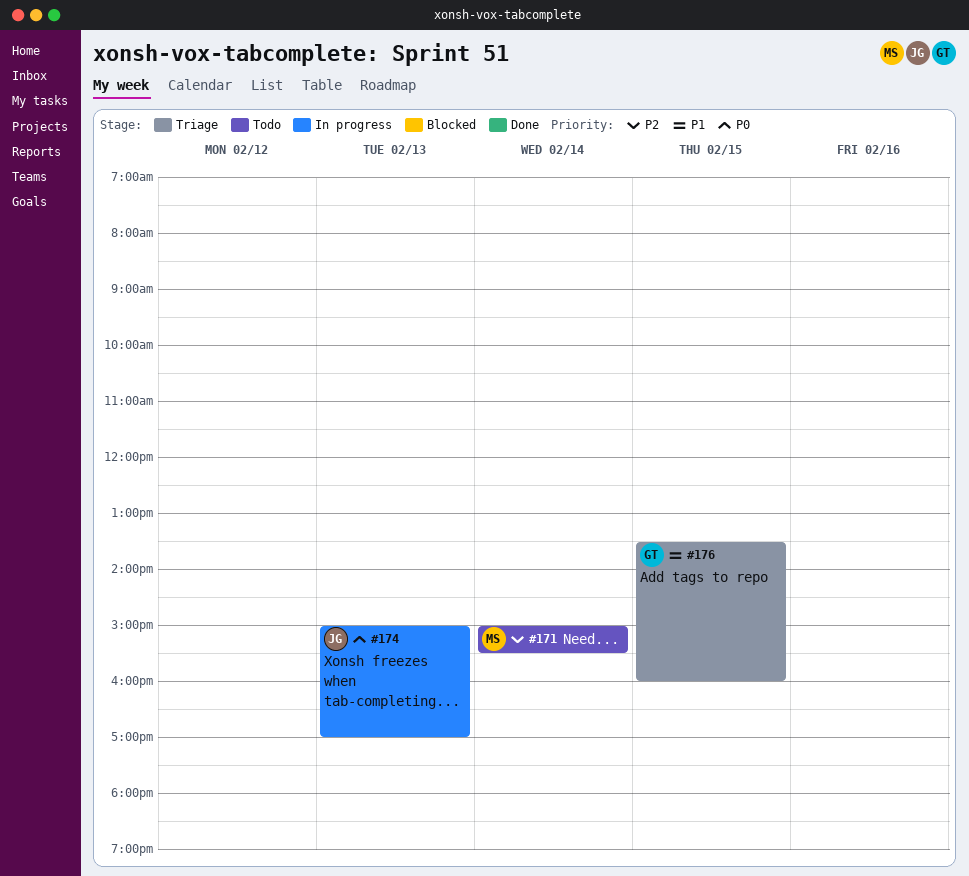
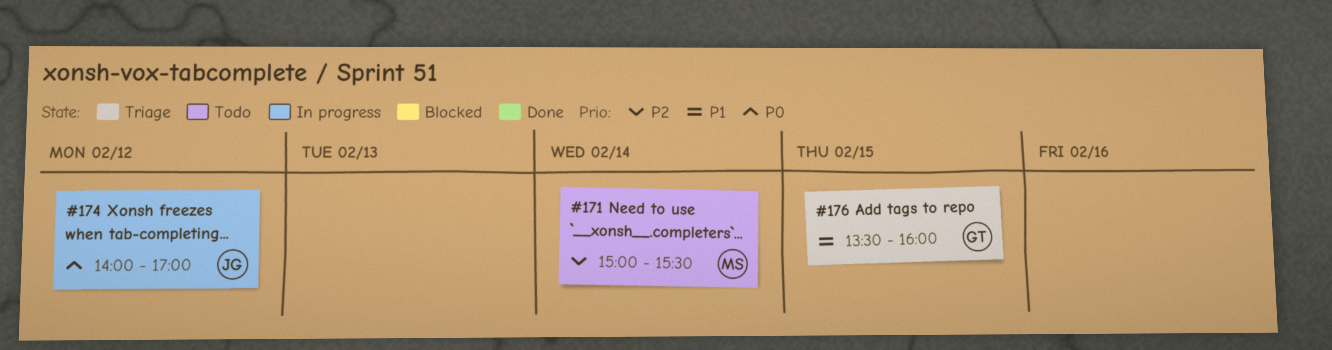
#174, day: Feb 13 -> Feb 12
#174, begins: 15:00 -> 14:00

